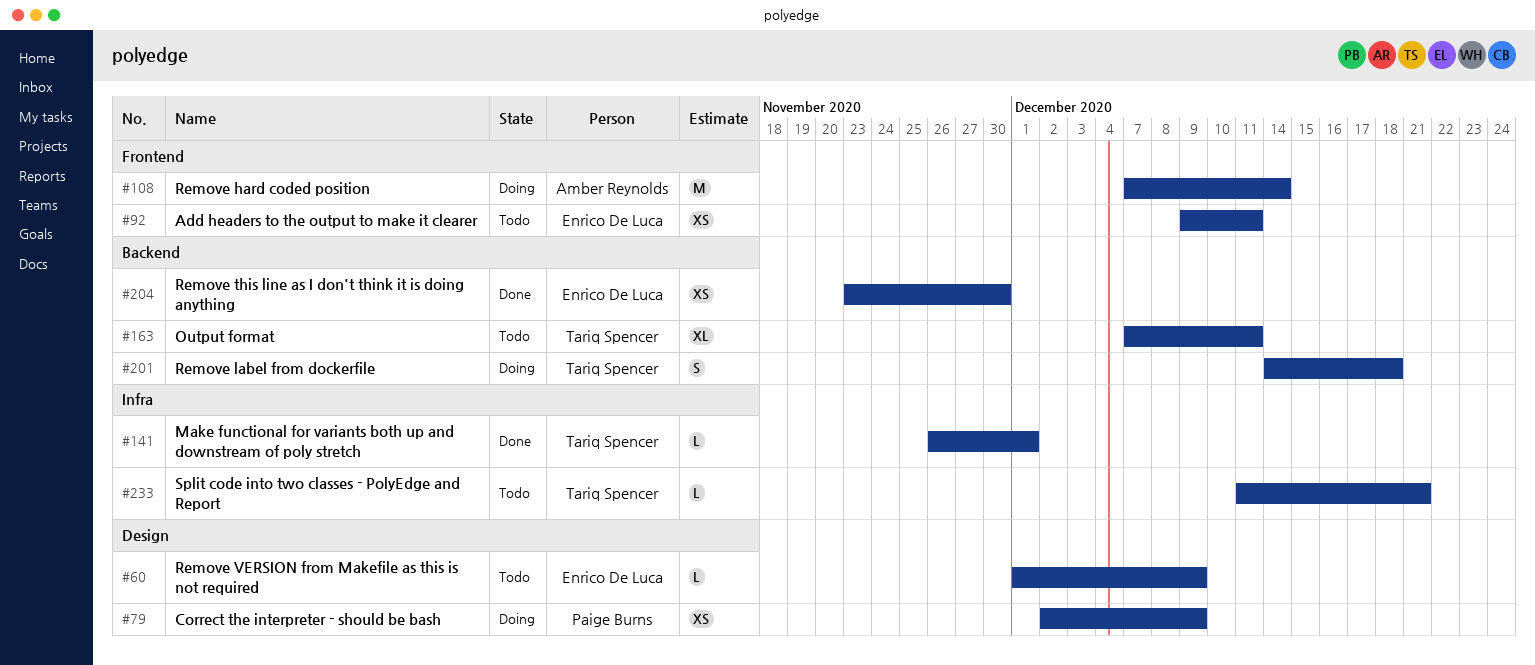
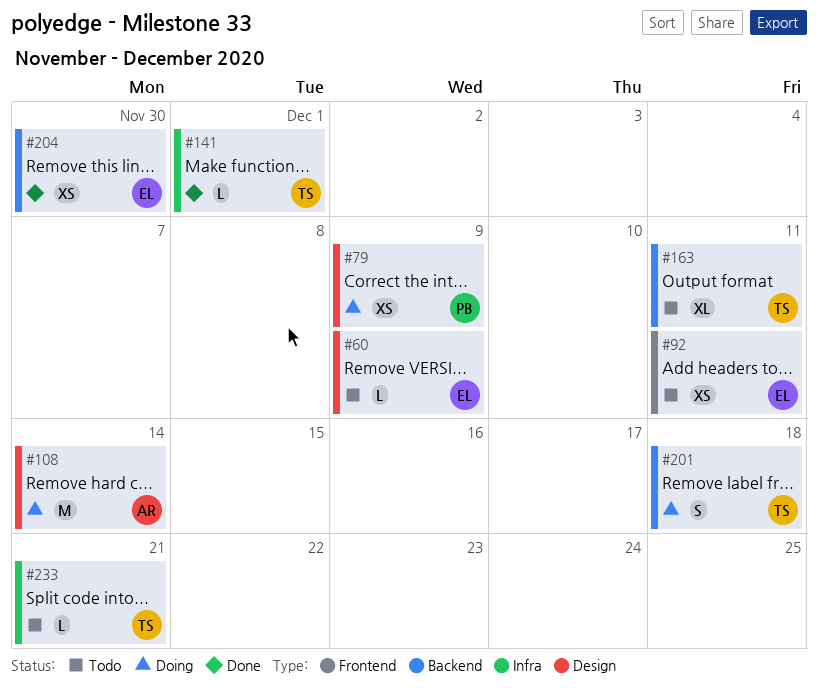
#108, label: Frontend -> Design

